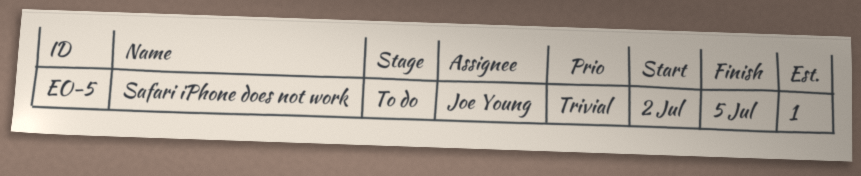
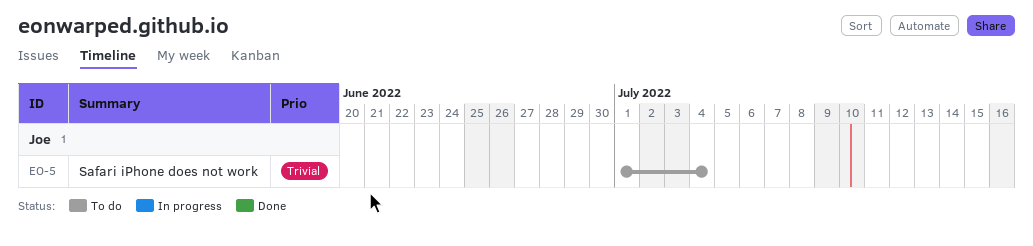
EO-5, start: Jul 2 -> Jul 1
EO-5, due: Jul 5 -> Jul 4

